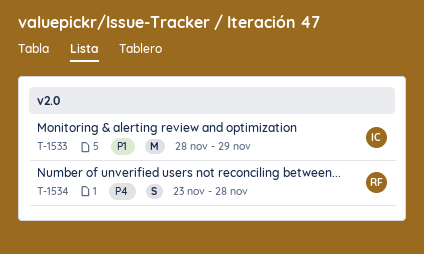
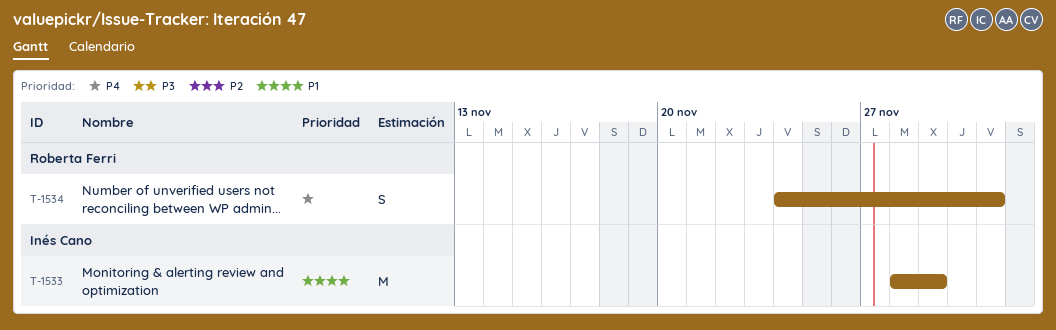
T-1534, start: Nov 23 -> Nov 24
T-1534, due: Nov 28 -> Dec 1

